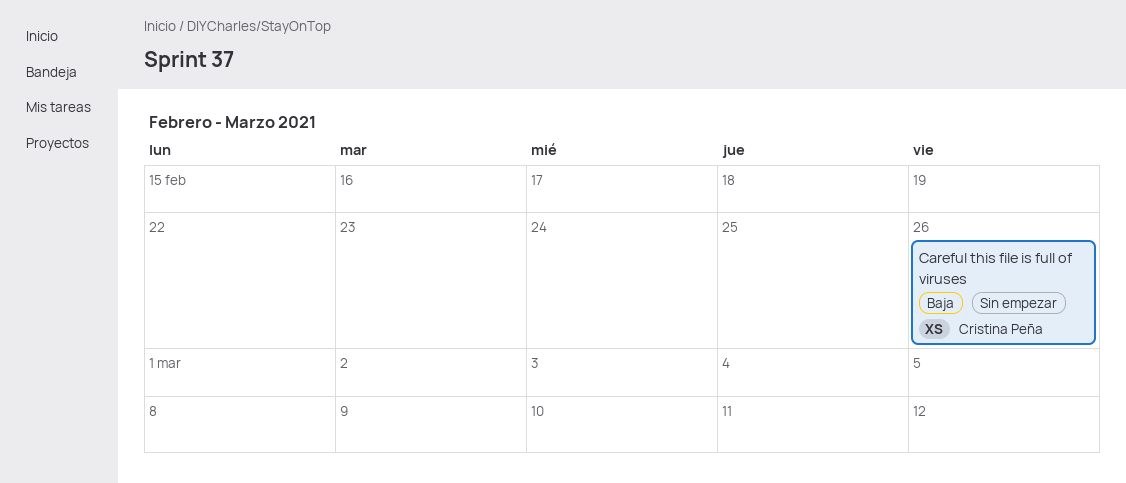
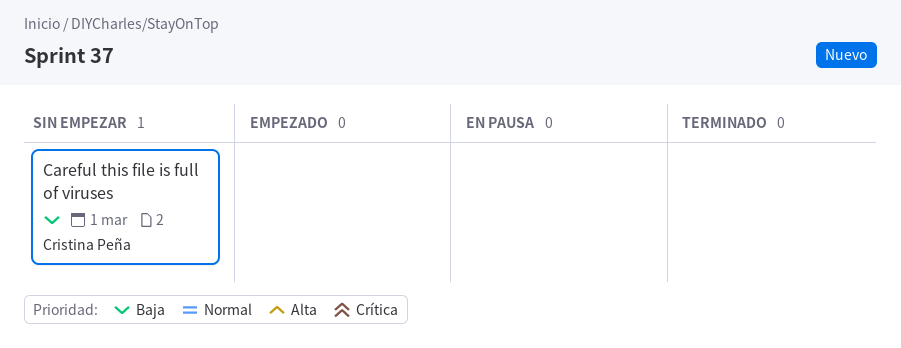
Careful this file is full of viruses, due: Feb 26 -> Mar 1

